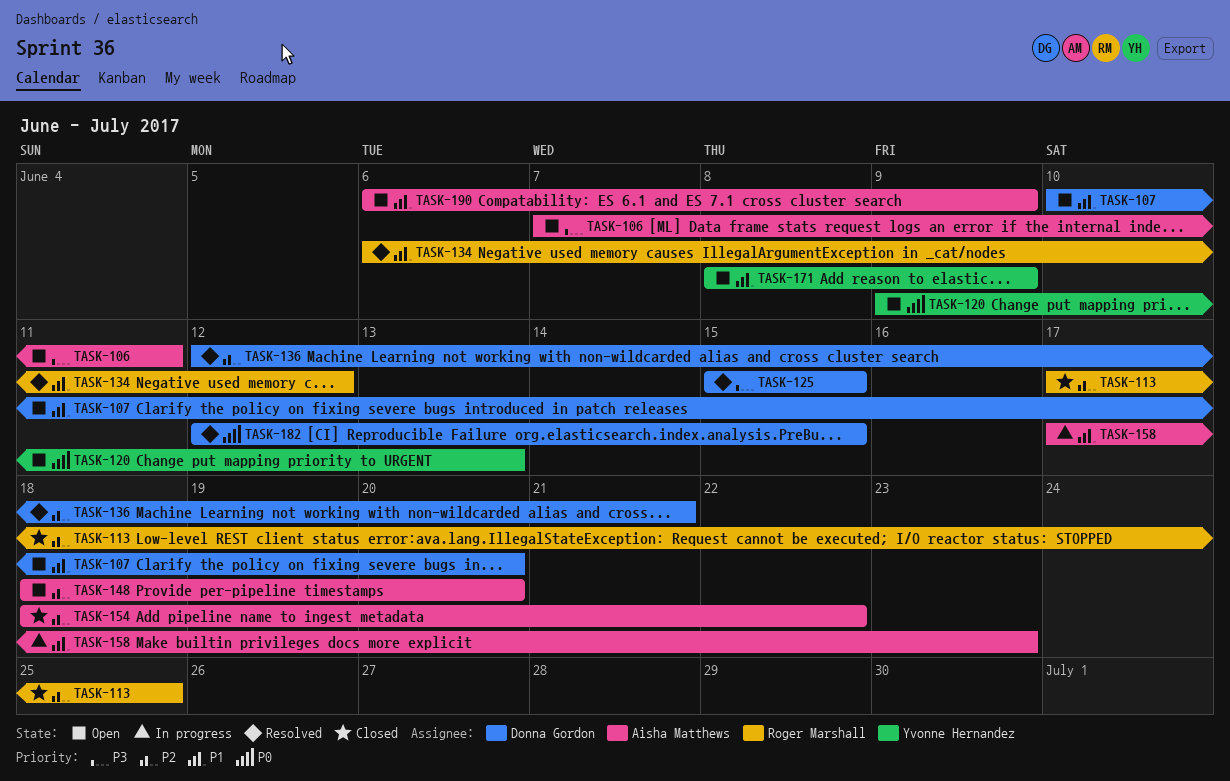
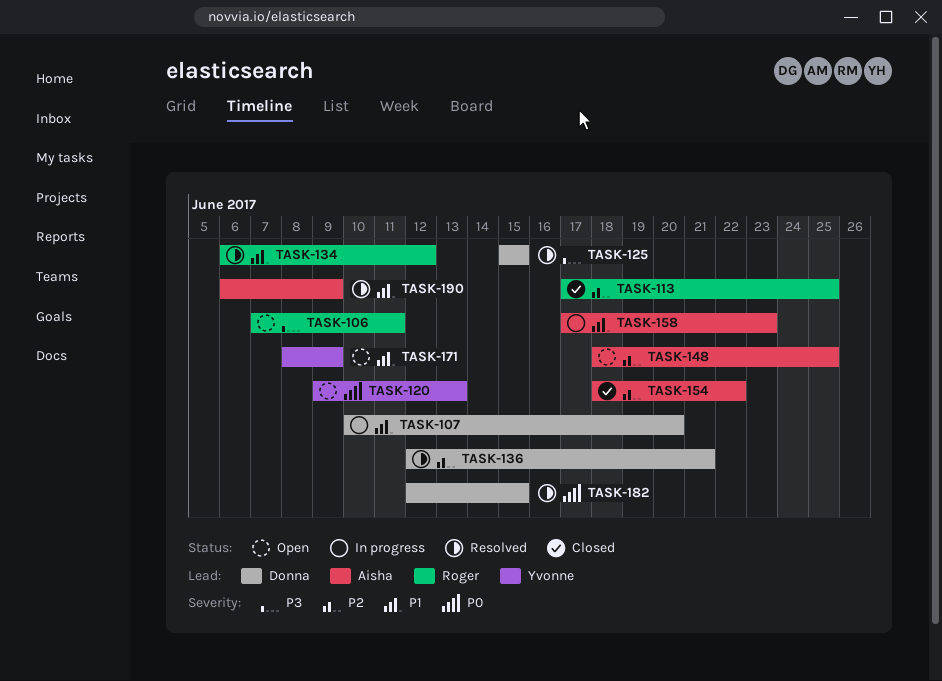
TASK-106, owner: Aisha Matthews -> Roger Marshall
TASK-107, status: Open -> In progress
TASK-148, due: Jun 20 -> Jun 25
TASK-190, status: Open -> Resolved

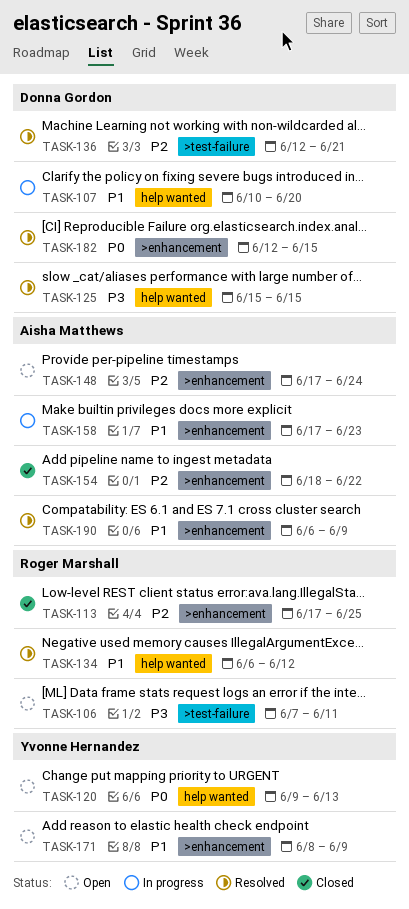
TASK-148, start: Jun 18 -> Jun 17
TASK-148, due: Jun 25 -> Jun 24

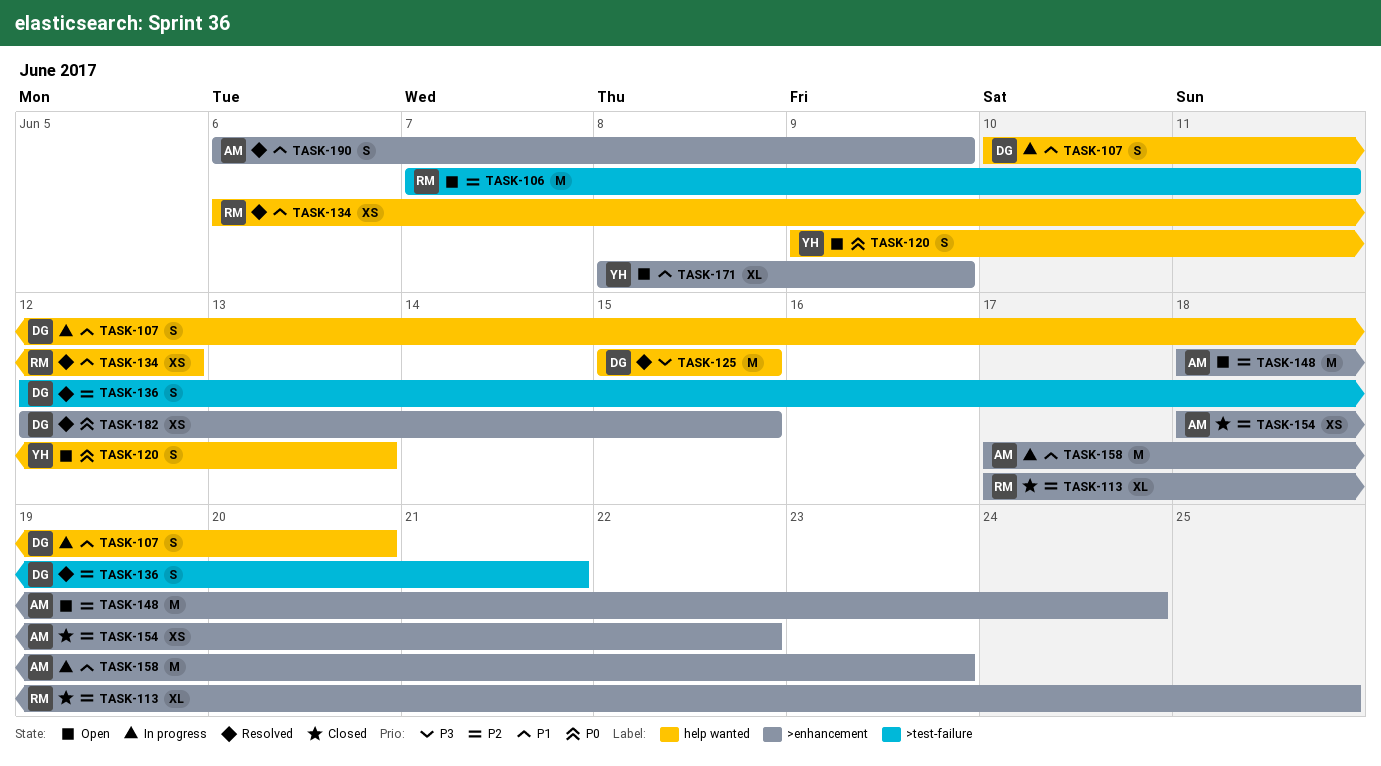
TASK-106, priority: P3 -> P2
TASK-148, start: Jun 17 -> Jun 18

